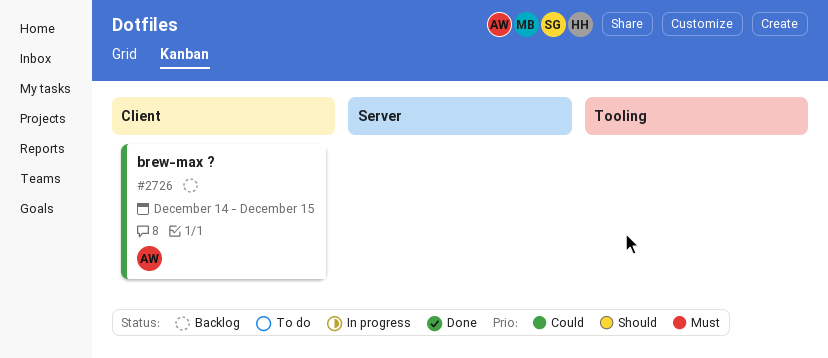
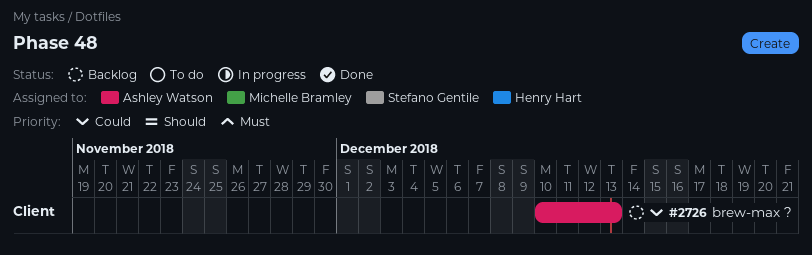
#2726, start: Dec 14 -> Dec 10
#2726, due: Dec 15 -> Dec 13

